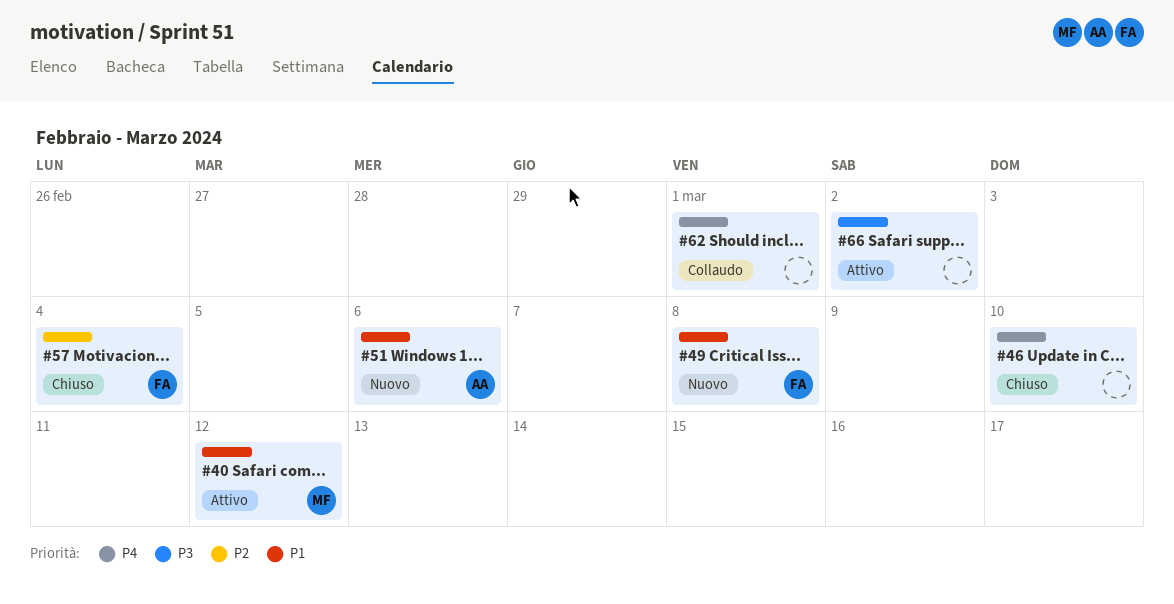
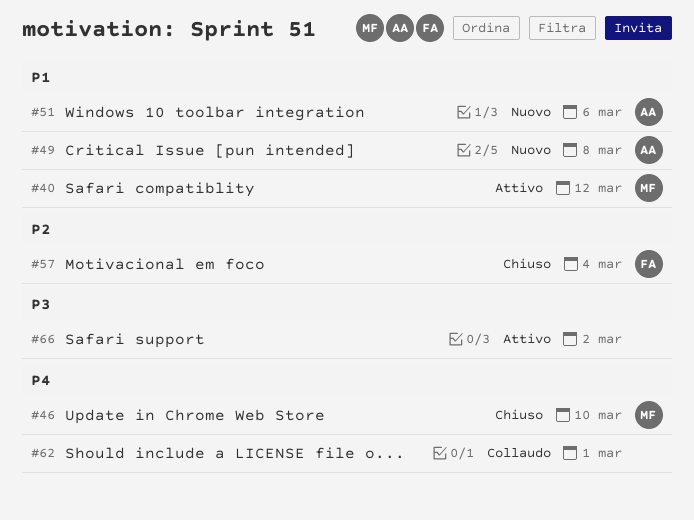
#46, owner: none -> MF
#49, owner: FA -> AA

